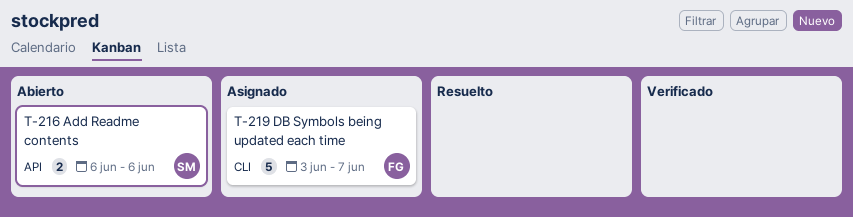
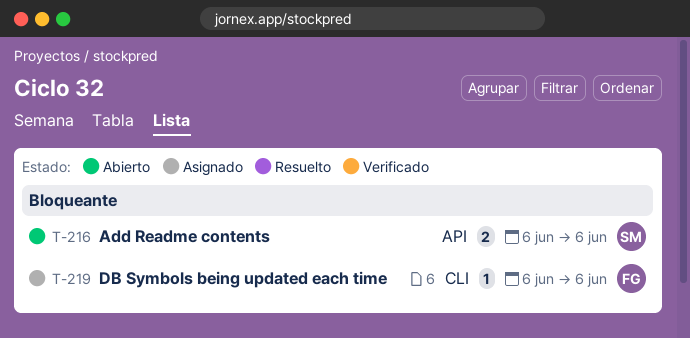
T-219, estimate: 5 -> 1
T-219, start: Jun 3 -> Jun 6
T-219, due: Jun 7 -> Jun 6

